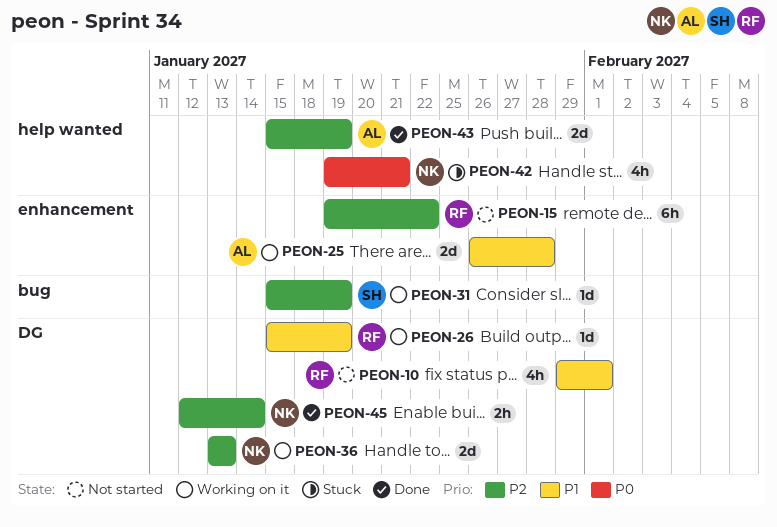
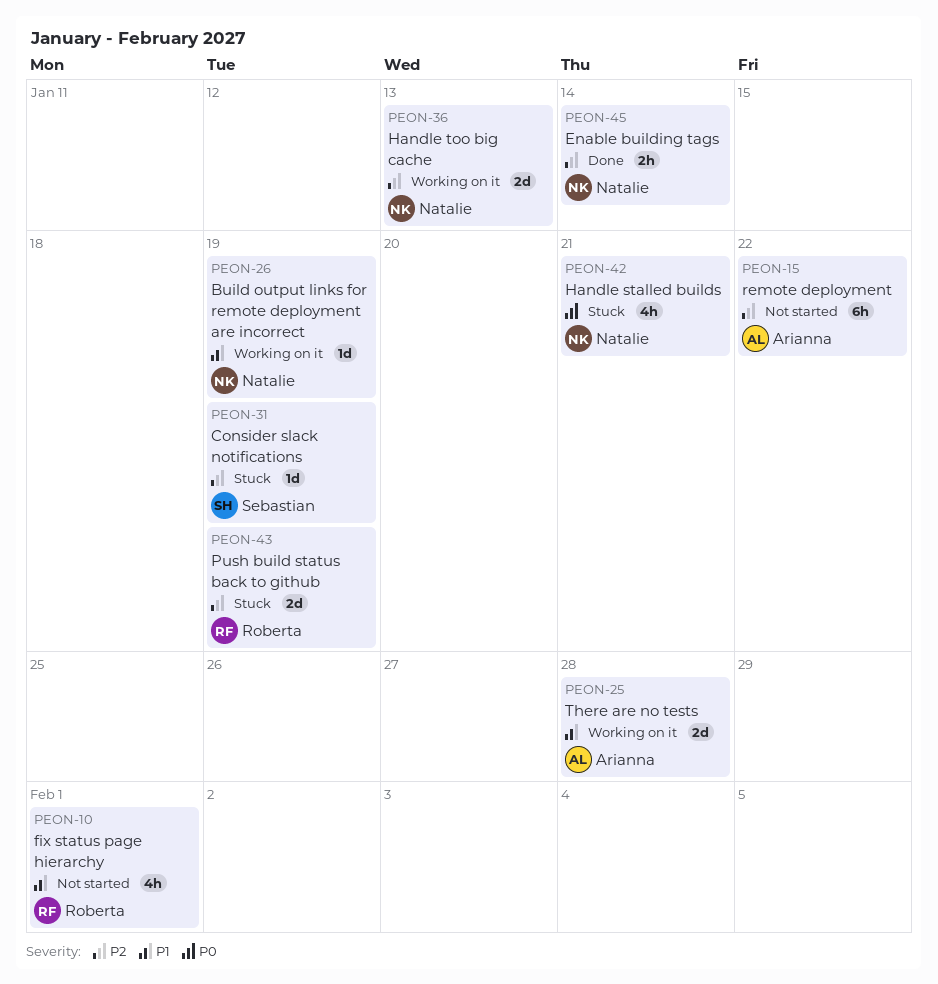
PEON-15, owner: Roberta -> Arianna
PEON-26, owner: Roberta -> Natalie
PEON-31, status: Working on it -> Stuck
PEON-43, status: Done -> Stuck
PEON-43, owner: Arianna -> Roberta

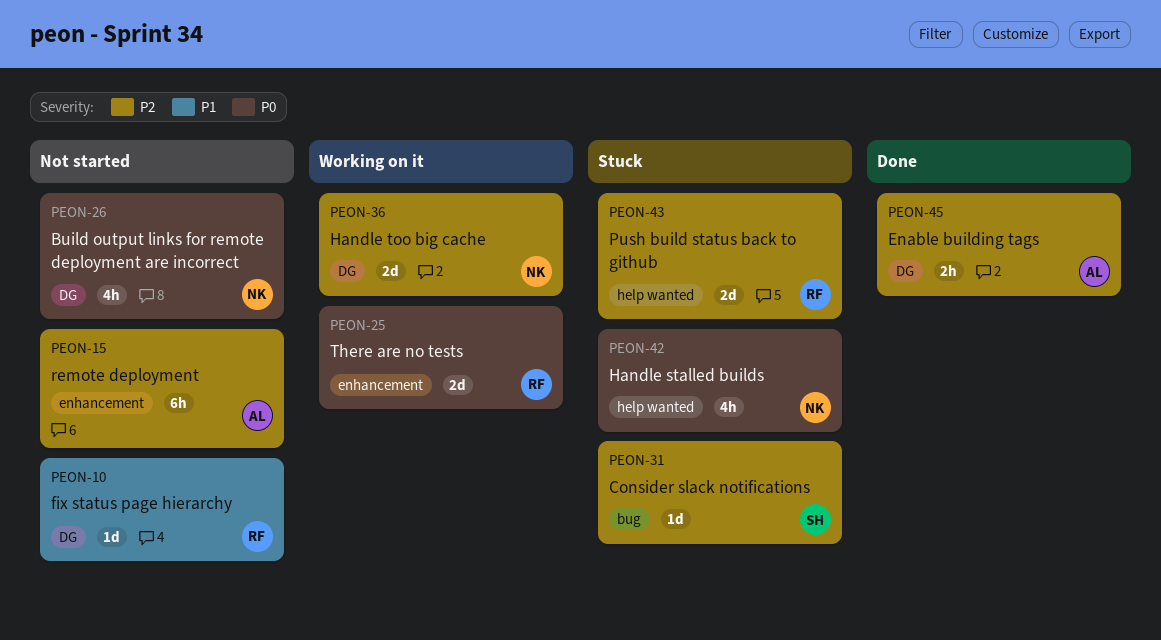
PEON-10, estimate: 4h -> 1d
PEON-25, owner: Arianna -> Roberta
PEON-25, priority: P1 -> P0
PEON-26, status: Working on it -> Not started
PEON-26, priority: P1 -> P0
PEON-26, estimate: 1d -> 4h
PEON-45, owner: Natalie -> Arianna

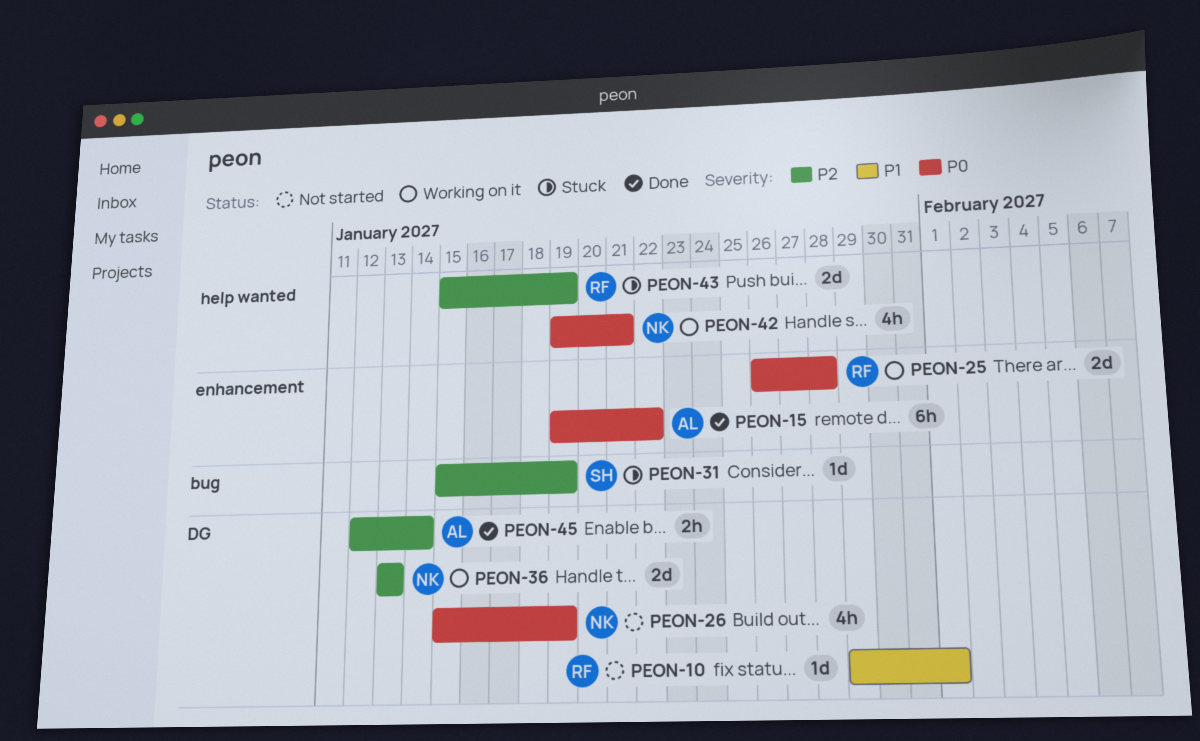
PEON-15, status: Not started -> Done
PEON-15, priority: P2 -> P0
PEON-42, status: Stuck -> Working on it

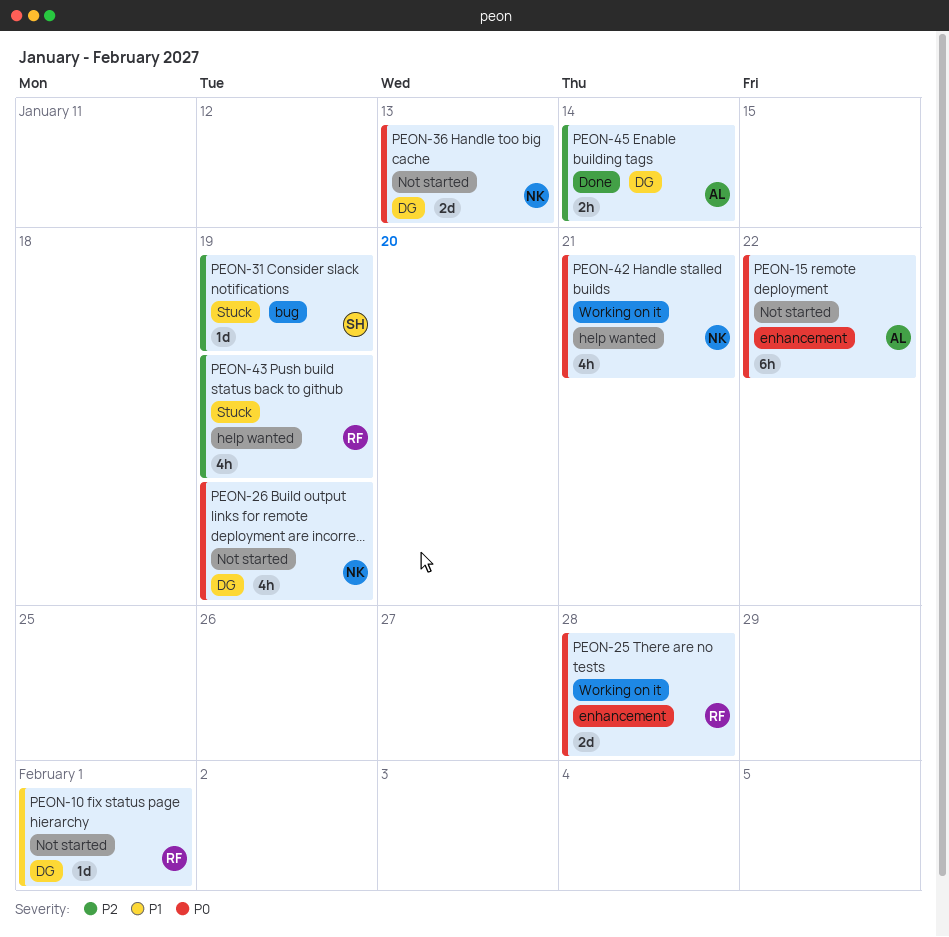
PEON-15, status: Done -> Not started
PEON-36, status: Working on it -> Not started
PEON-36, priority: P2 -> P0
PEON-43, estimate: 2d -> 4h

